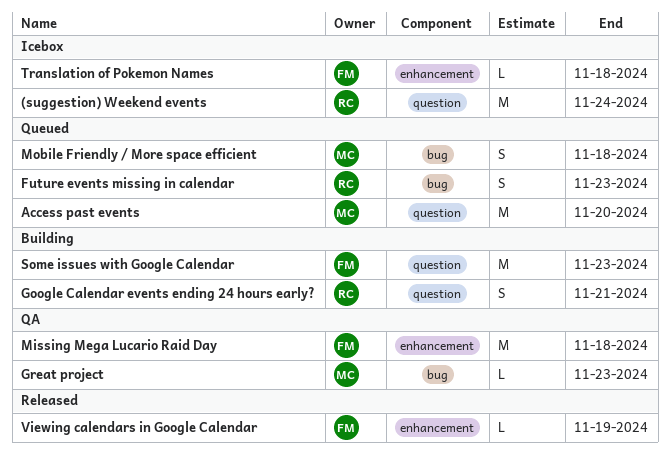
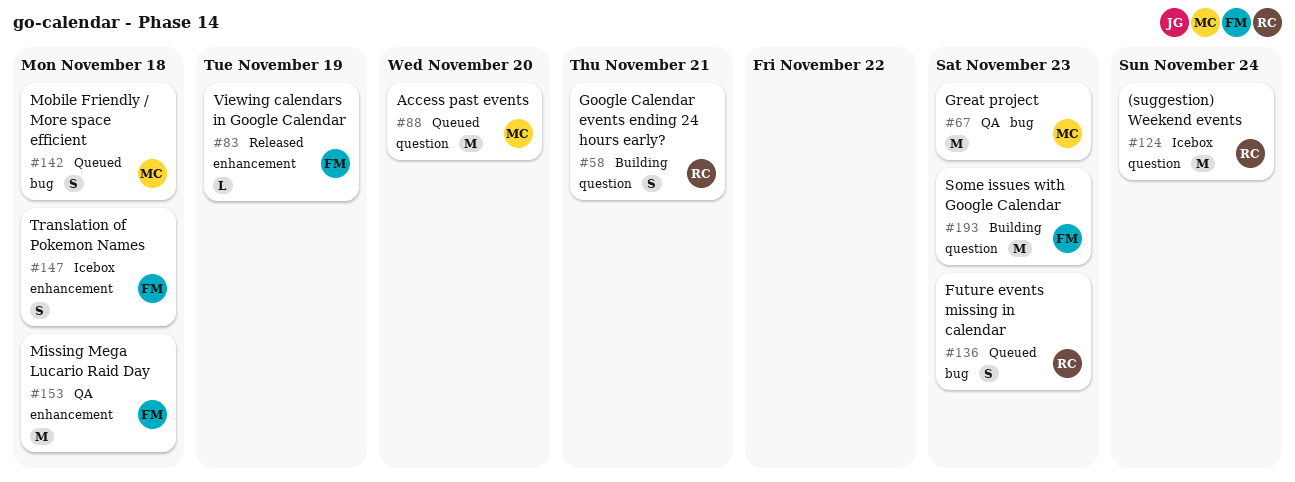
Great project, estimate: L -> M
Translation of Pokemon Names, estimate: L -> S

